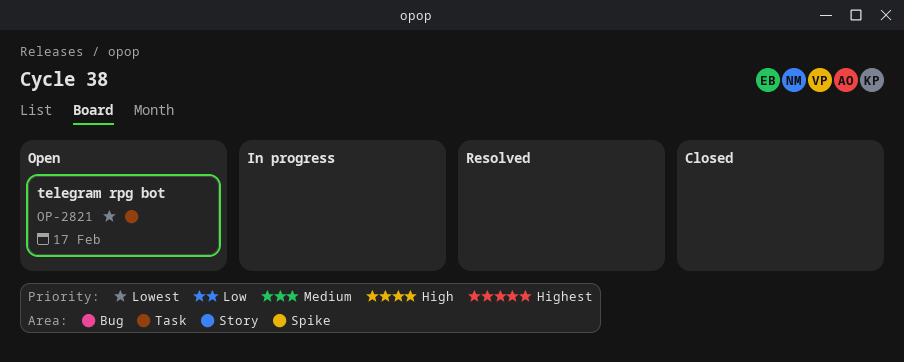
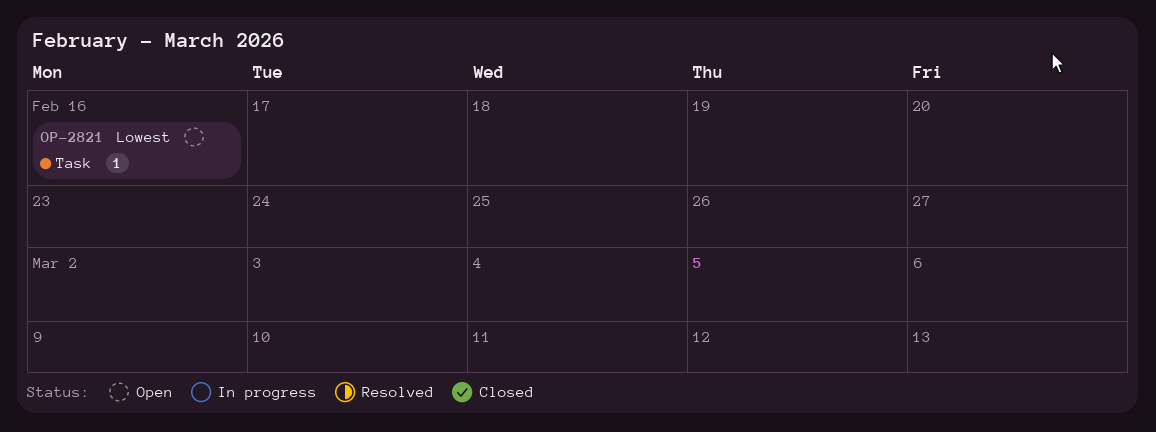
OP-2821, due: Feb 17 -> Feb 16

